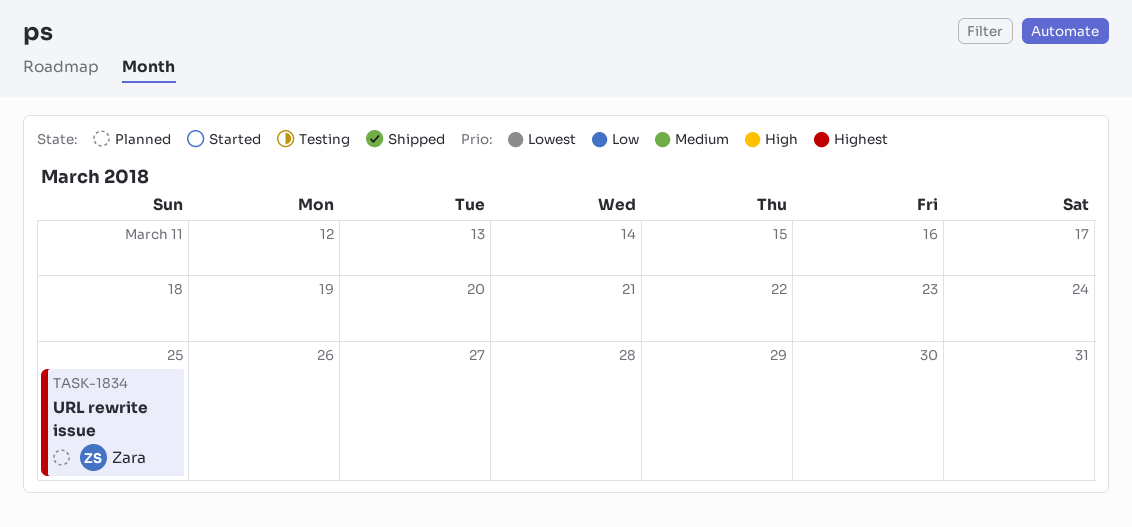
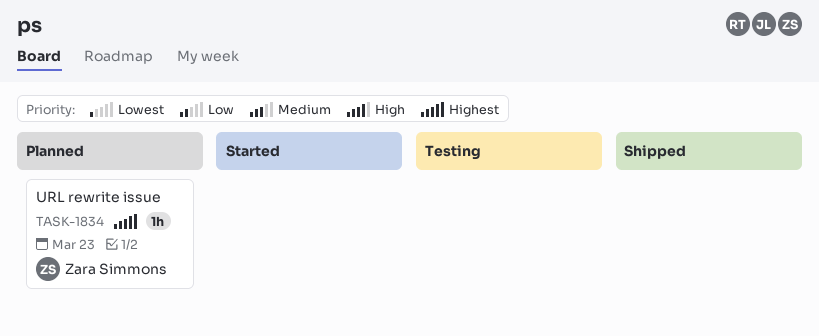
TASK-1834, due: Mar 25 -> Mar 23

